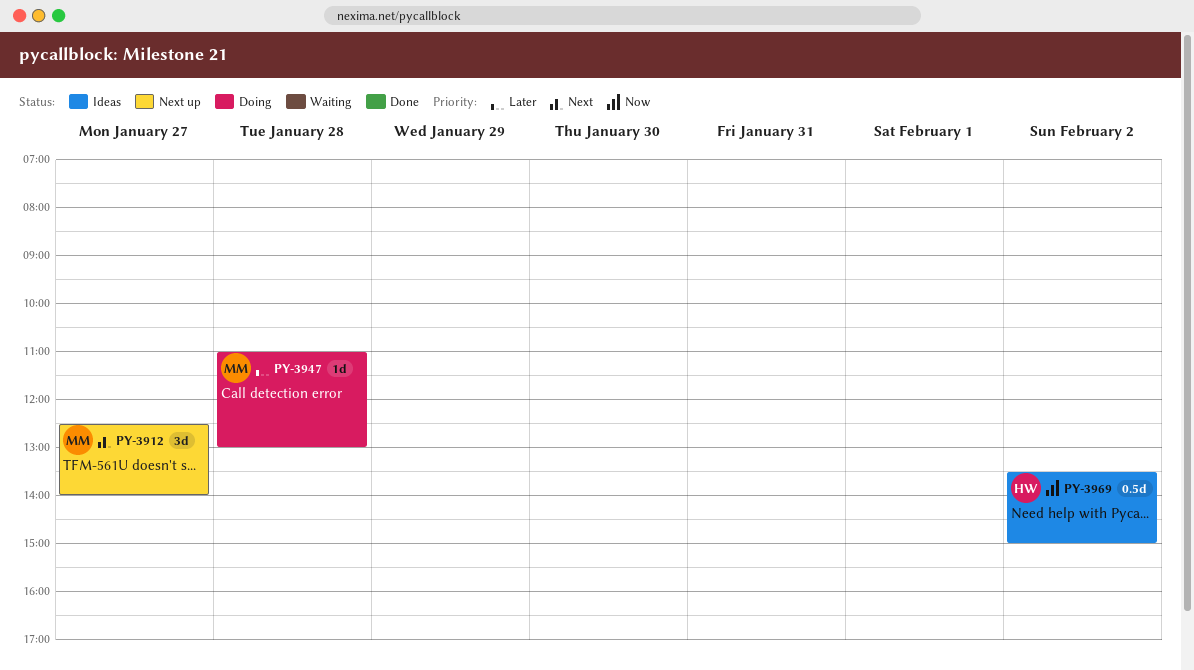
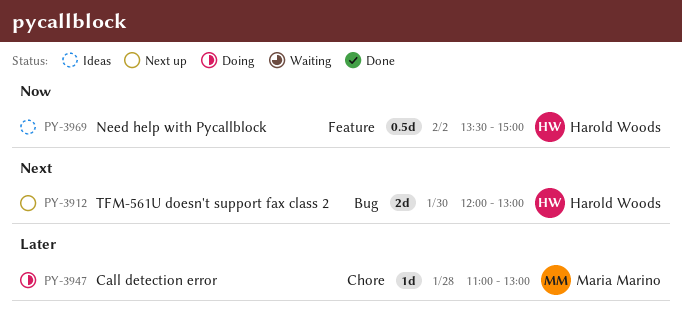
PY-3912, owner: Maria Marino -> Harold Woods
PY-3912, estimate: 3d -> 2d
PY-3912, day: Jan 27 -> Jan 30
PY-3912, begins: 12:30 -> 12:00
PY-3912, ends: 14:00 -> 13:00

